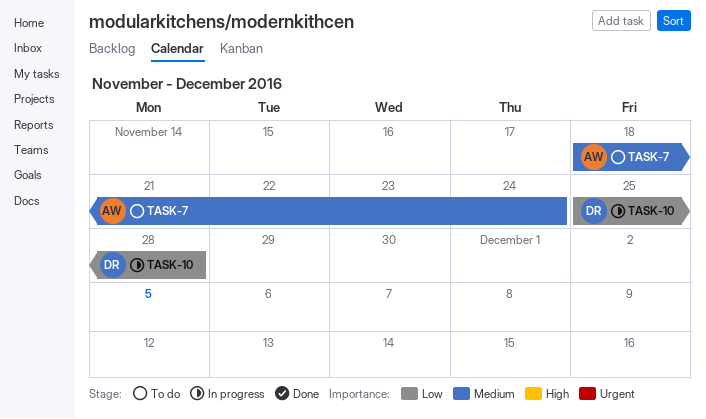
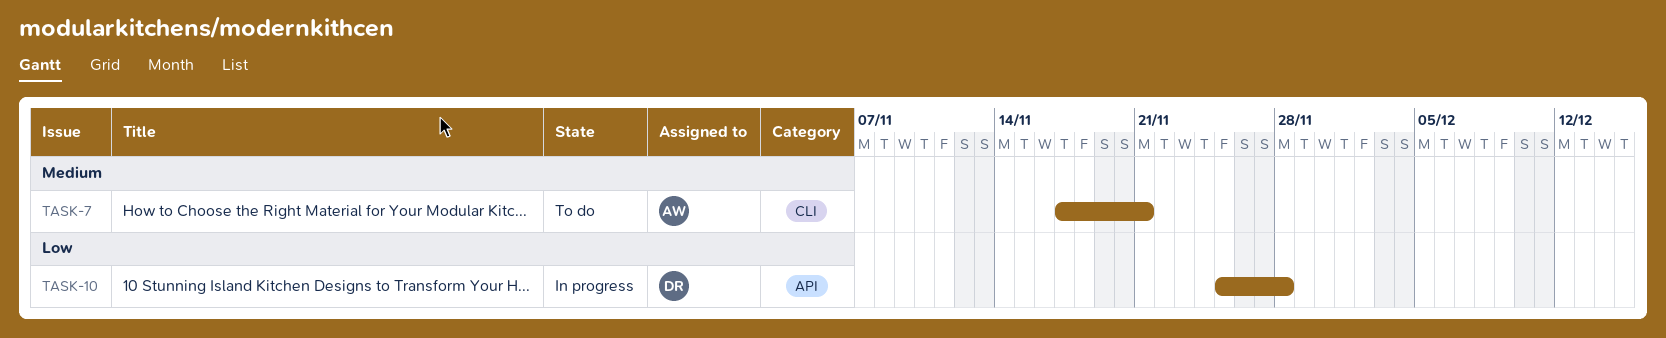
TASK-7, start: Nov 18 -> Nov 17
TASK-7, due: Nov 24 -> Nov 21

